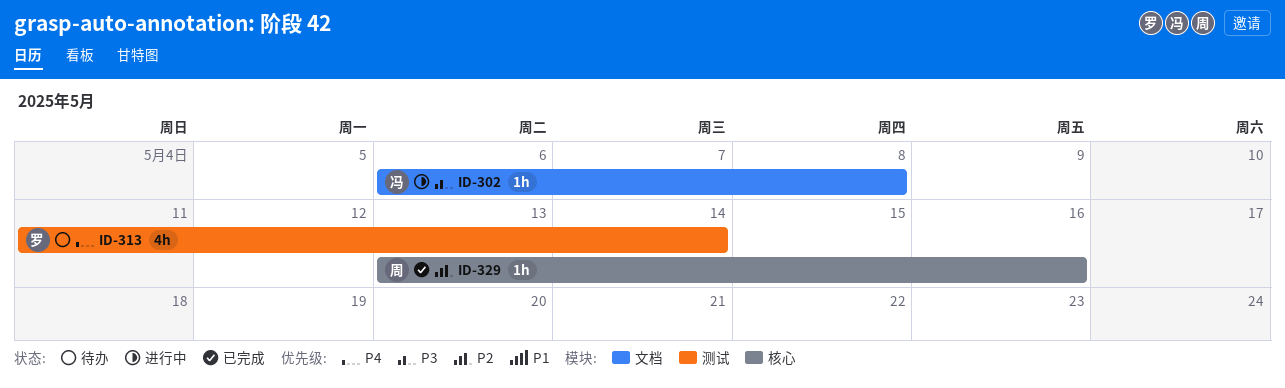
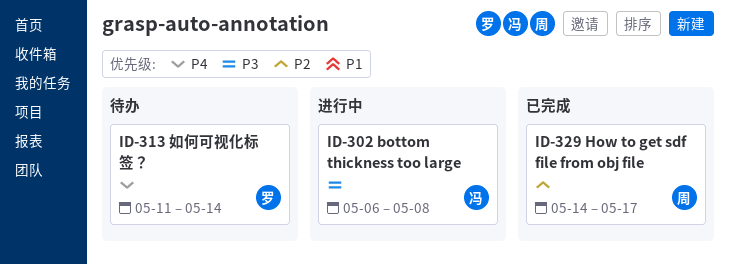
ID-329, start: May 13 -> May 14
ID-329, due: May 16 -> May 17

